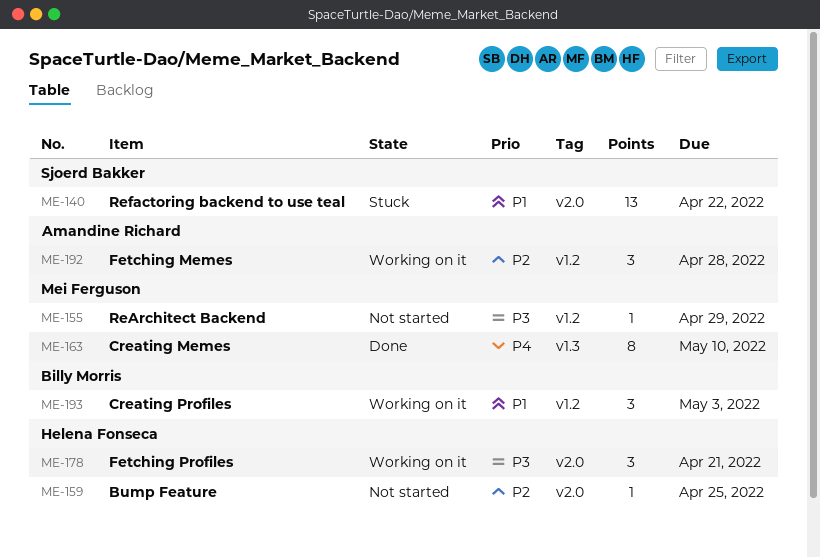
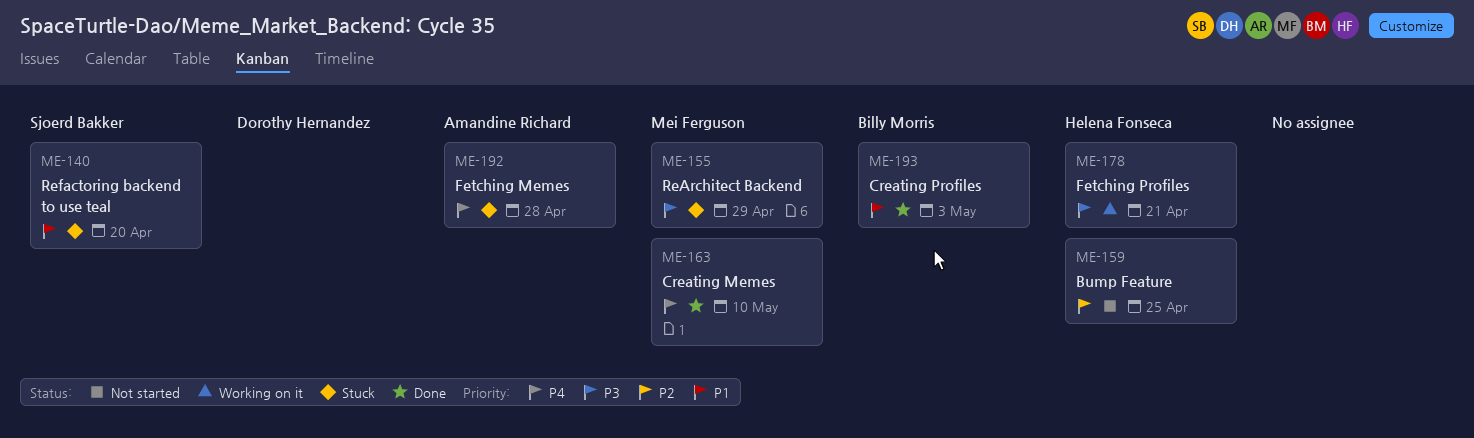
ME-140, due: Apr 22 -> Apr 20
ME-155, status: Not started -> Stuck
ME-192, status: Working on it -> Stuck
ME-192, priority: P2 -> P4
ME-193, status: Working on it -> Done

